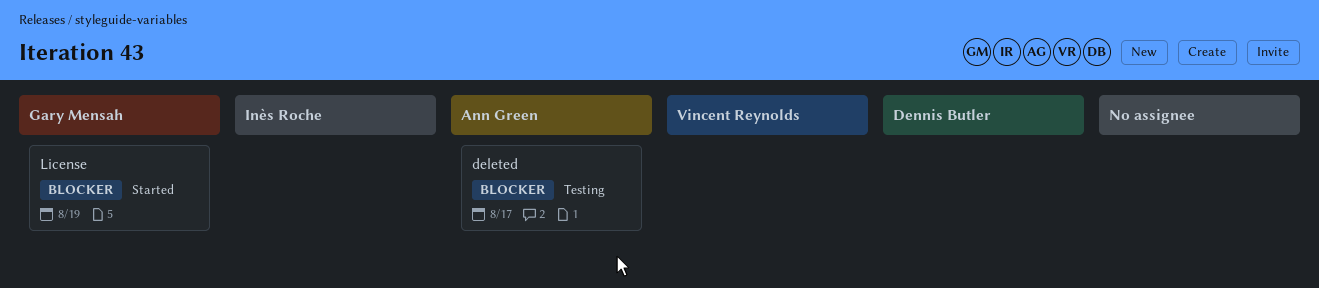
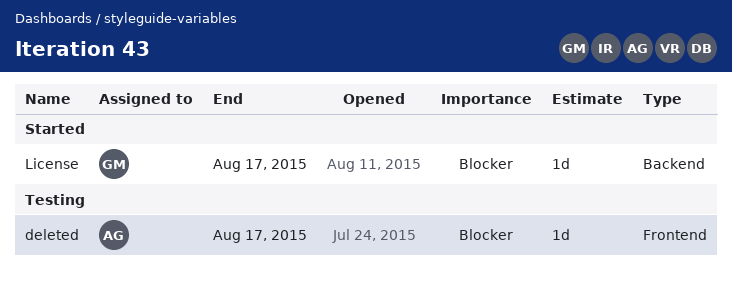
License, due: Aug 19 -> Aug 17

